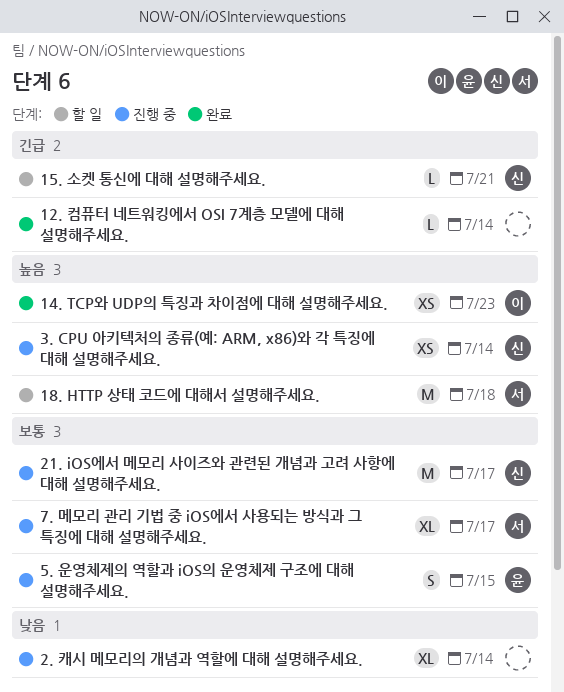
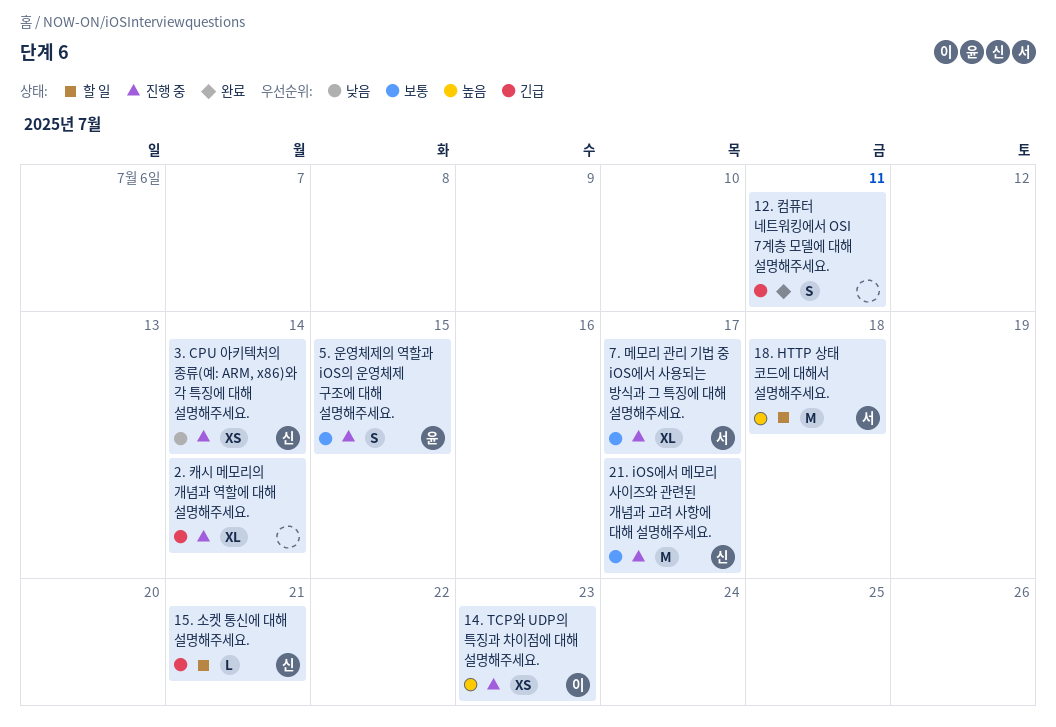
12. 컴퓨터 네트워킹에서 OSI 7계층 모델에 대해 설명해주세요., estimate: L -> S
12. 컴퓨터 네트워킹에서 OSI 7계층 모델에 대해 설명해주세요., due: Jul 14 -> Jul 11
14. TCP와 UDP의 특징과 차이점에 대해 설명해주세요., status: 완료 -> 진행 중
2. 캐시 메모리의 개념과 역할에 대해 설명해주세요., priority: 낮음 -> 긴급
3. CPU 아키텍처의 종류(예: ARM, x86)와 각 특징에 대해 설명해주세요., priority: 높음 -> 낮음

